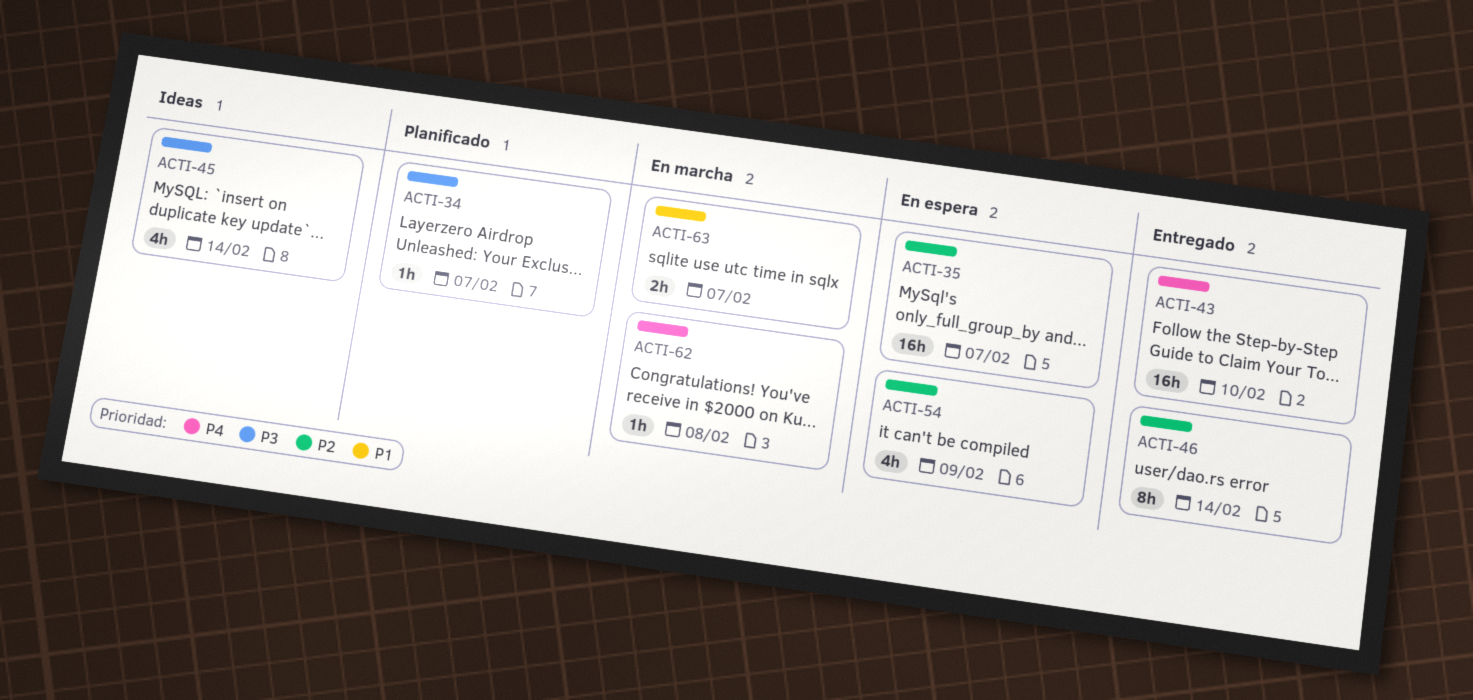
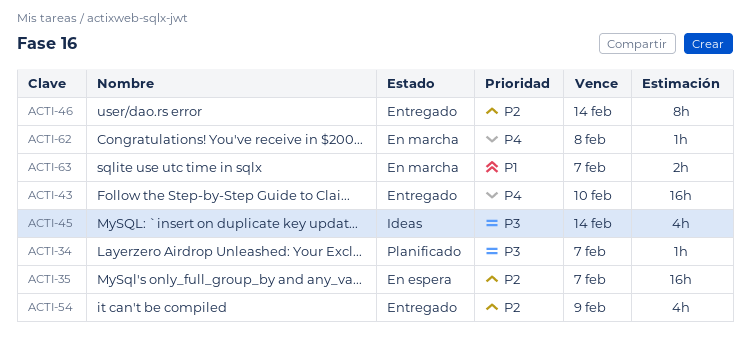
ACTI-54, status: En espera -> Entregado

